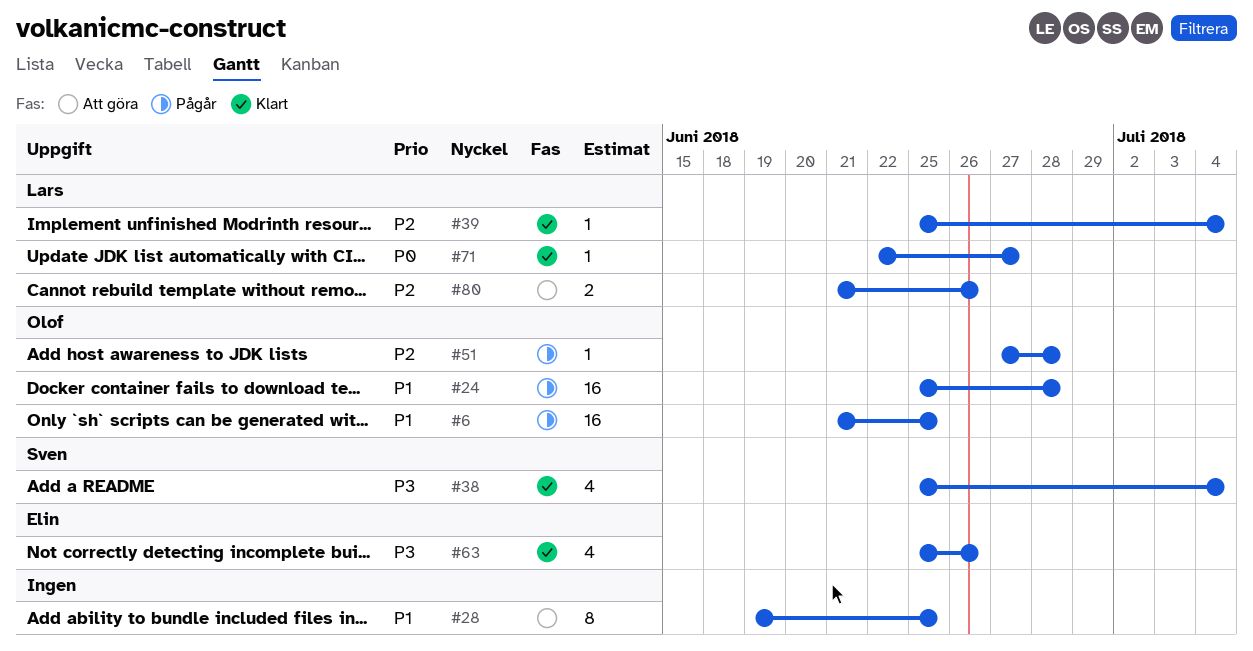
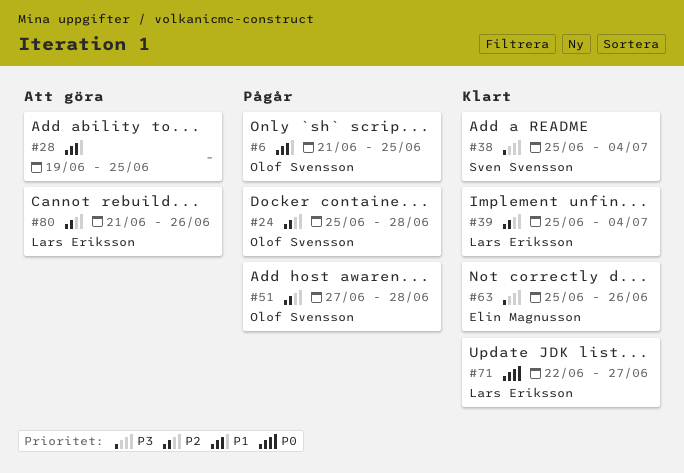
#24, priority: P1 -> P2

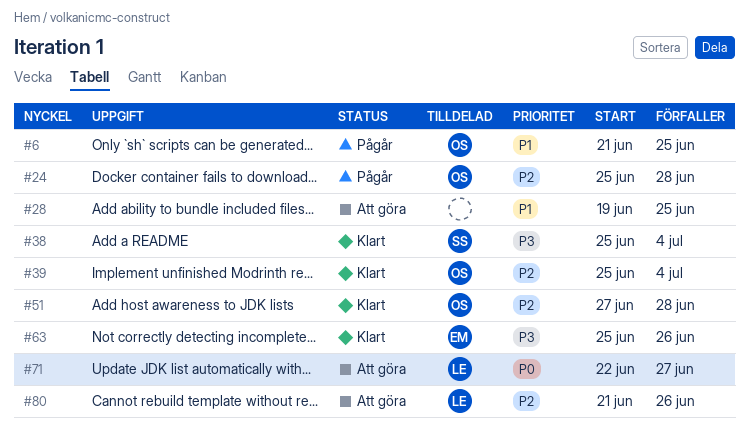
#39, owner: Lars Eriksson -> Olof Svensson
#51, status: Pågår -> Klart
#71, status: Klart -> Att göra

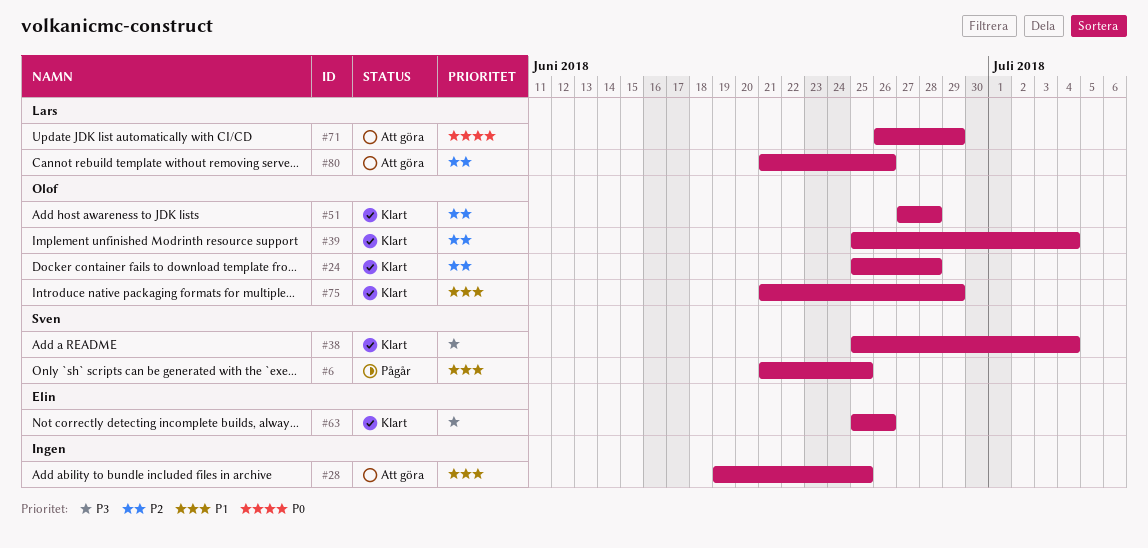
#6, owner: Olof -> Sven
#24, status: Pågår -> Klart
#71, start: Jun 22 -> Jun 26
#71, due: Jun 27 -> Jun 29
#75: none -> present

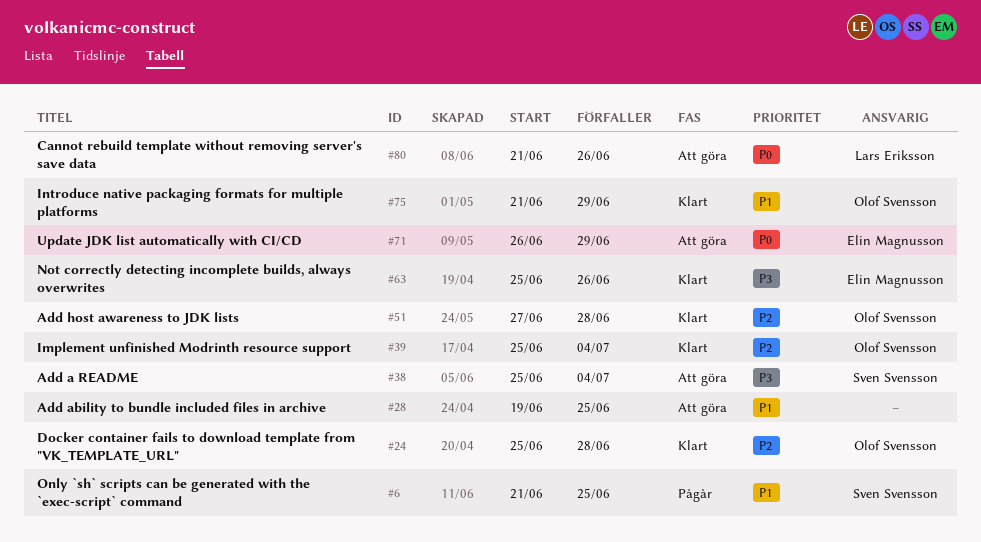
#38, status: Klart -> Att göra
#71, owner: Lars Eriksson -> Elin Magnusson
#80, priority: P2 -> P0

